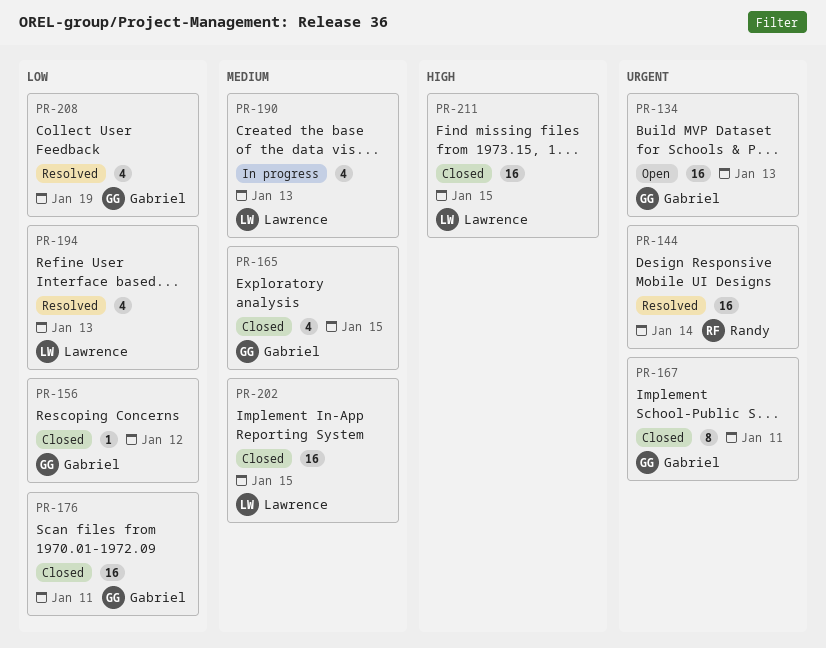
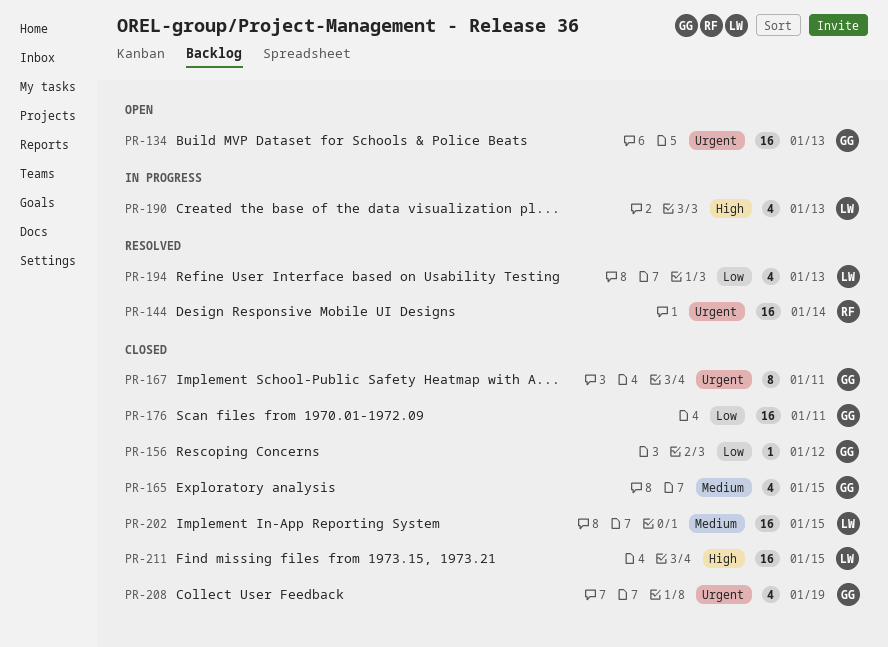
PR-190, priority: Medium -> High
PR-208, status: Resolved -> Closed
PR-208, priority: Low -> Urgent

